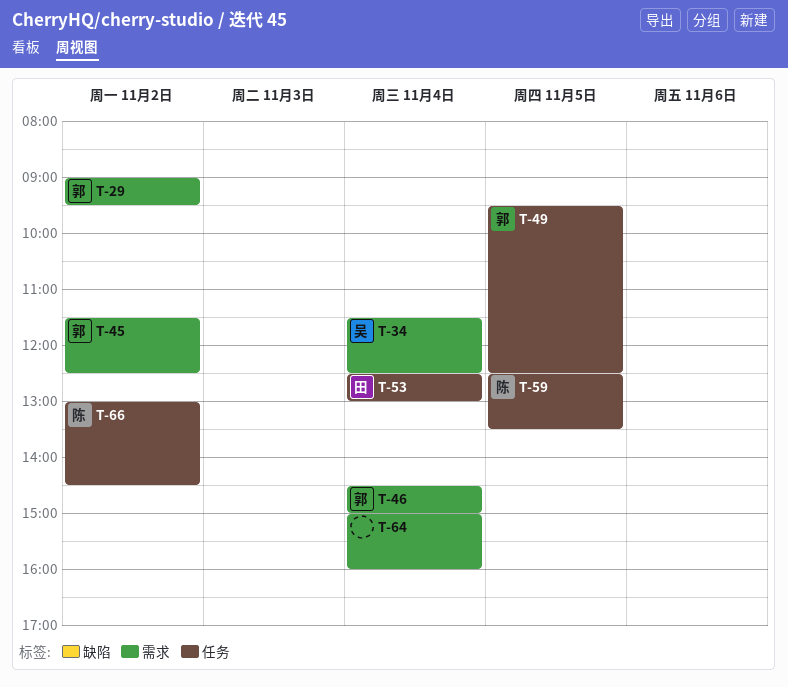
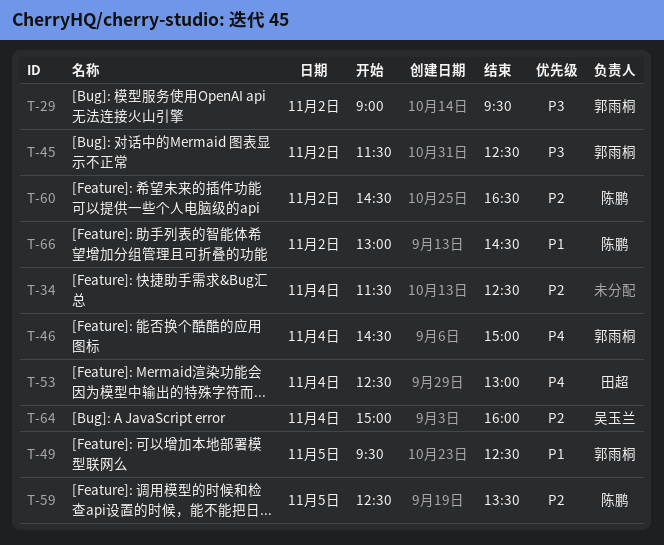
T-34, owner: 吴玉兰 -> none
T-60: none -> present
T-64, owner: none -> 吴玉兰

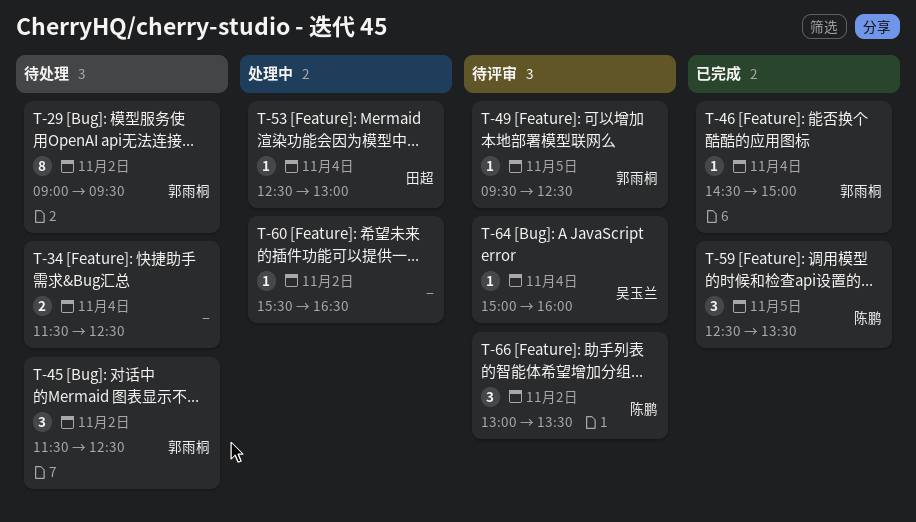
T-60, owner: 陈鹏 -> none
T-60, begins: 14:30 -> 15:30
T-66, ends: 14:30 -> 13:30

